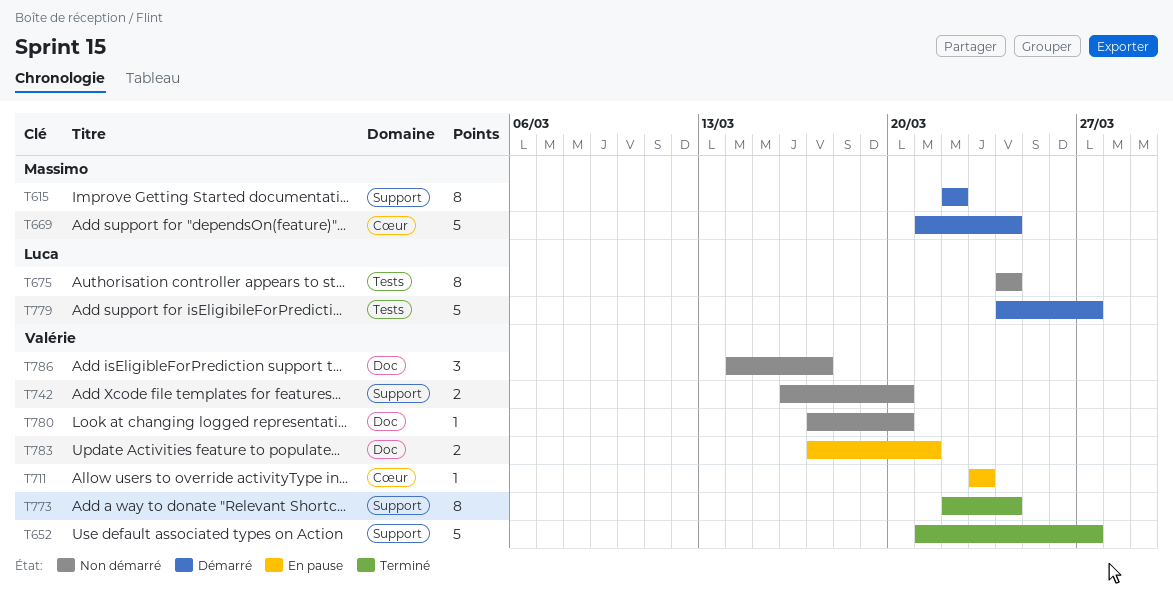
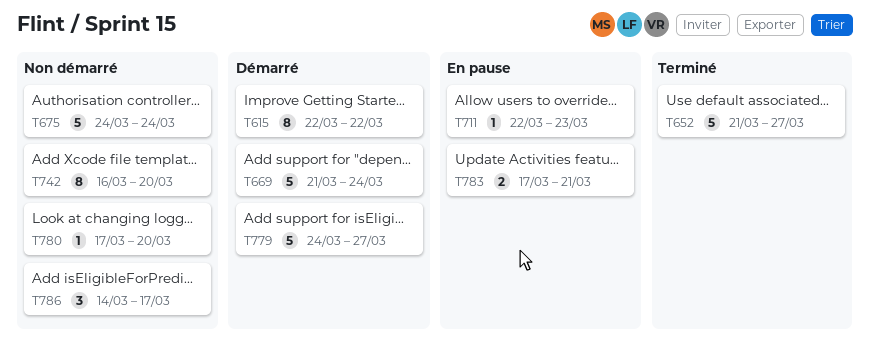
T675, estimate: 8 -> 5
T711, start: Mar 23 -> Mar 22
T742, estimate: 2 -> 8
T773: present -> none

